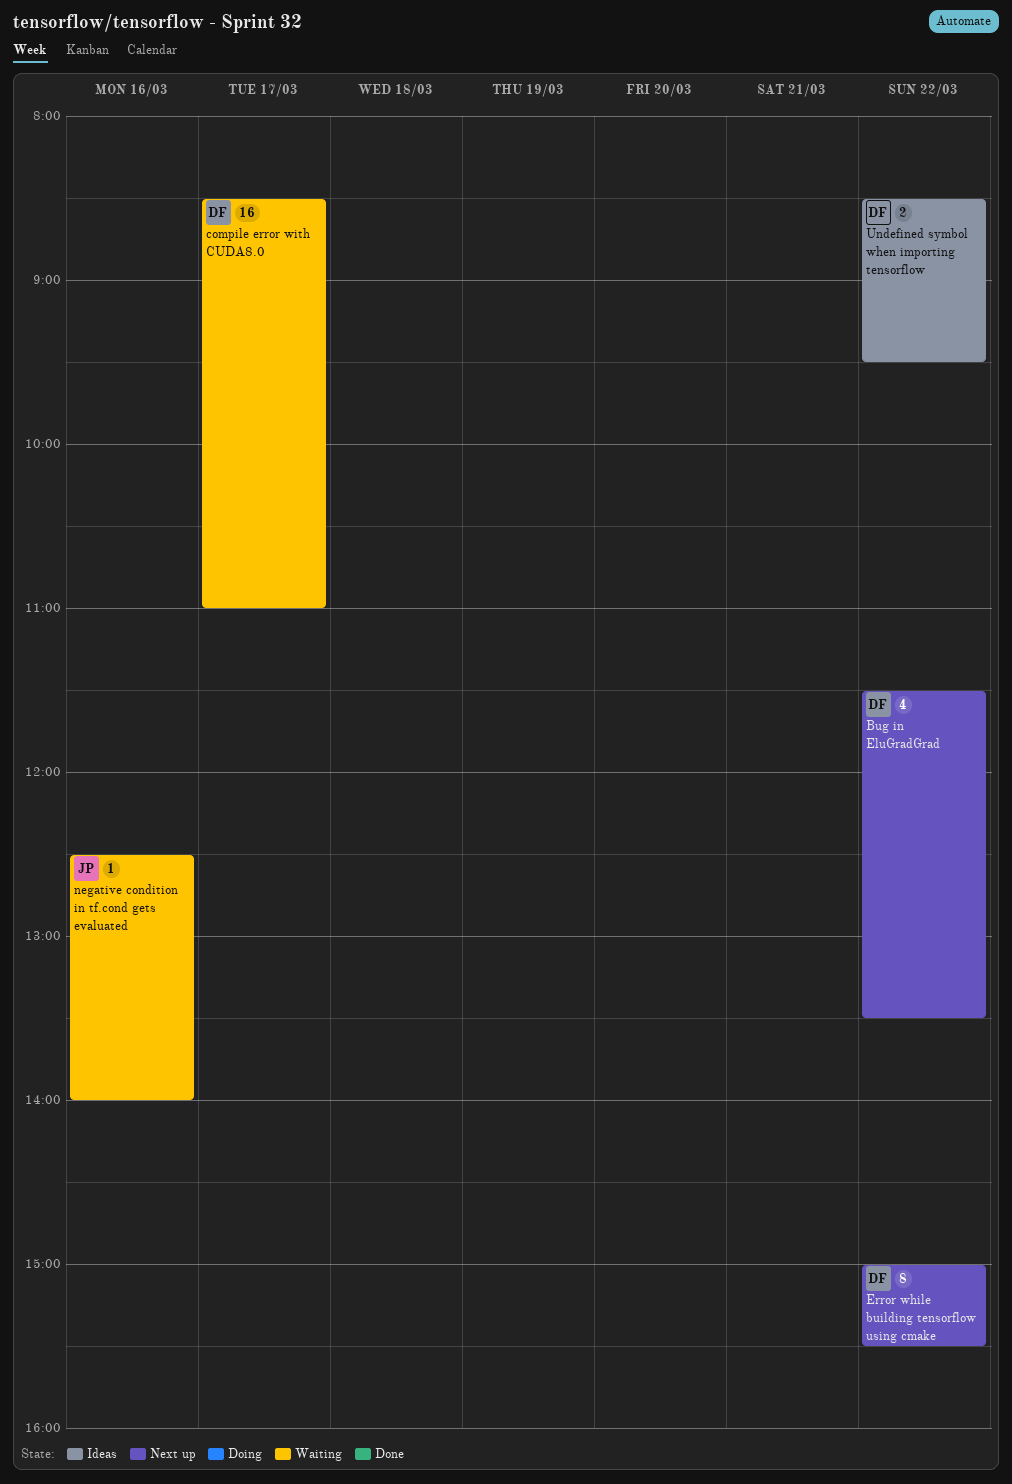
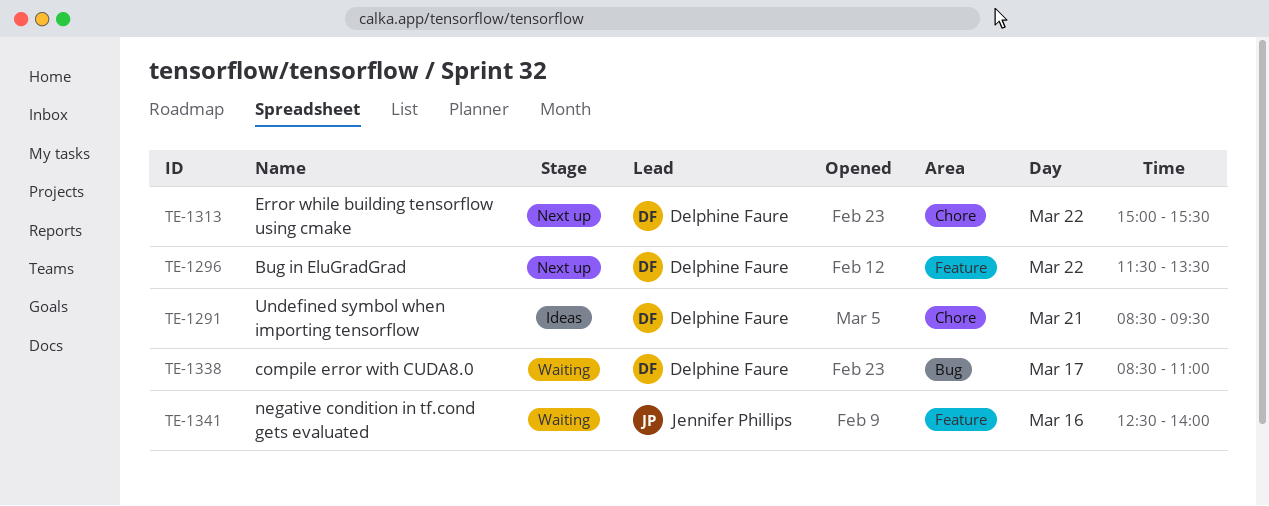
Undefined symbol when importing tensorflow, day: Mar 22 -> Mar 21

